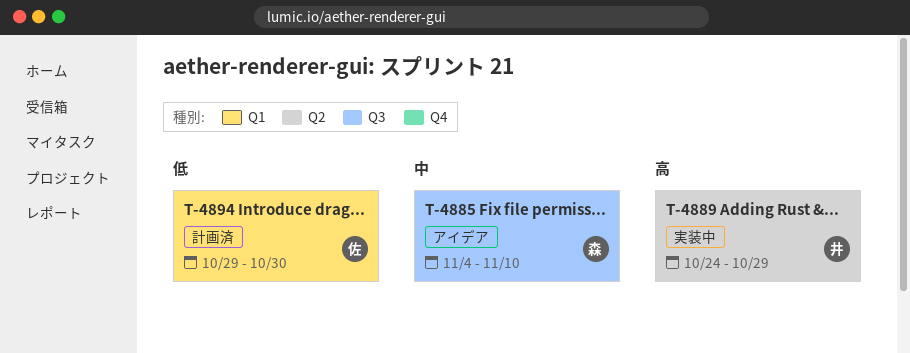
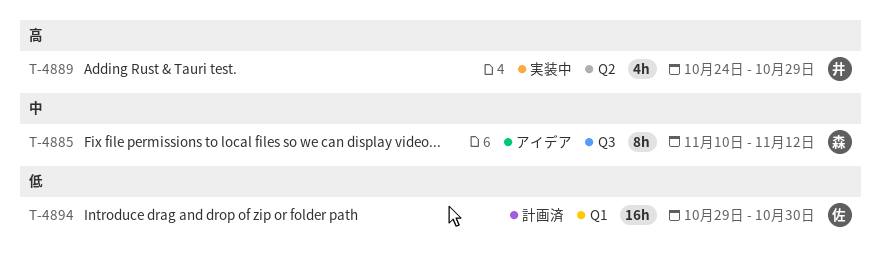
T-4885, start: Nov 4 -> Nov 10
T-4885, due: Nov 10 -> Nov 12

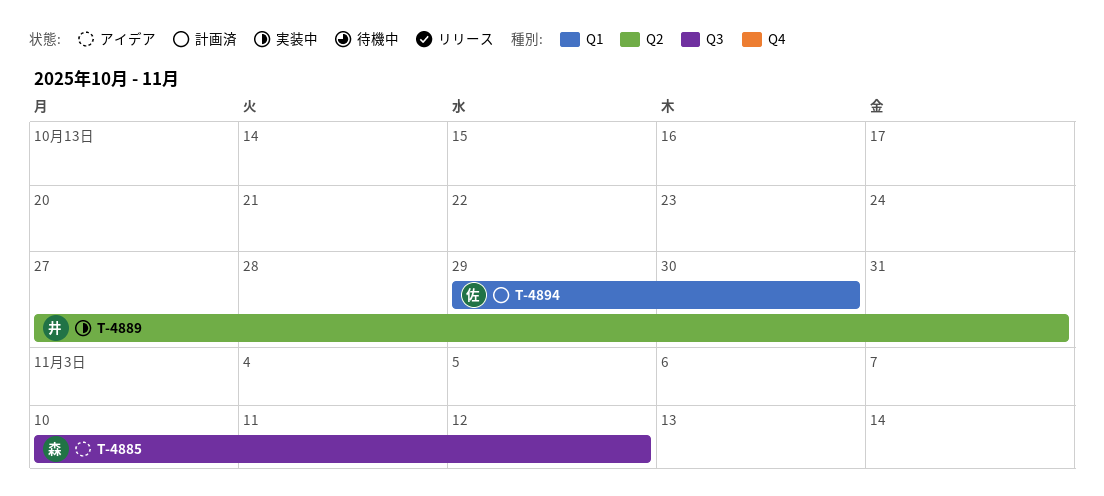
T-4889, start: Oct 24 -> Oct 27
T-4889, due: Oct 29 -> Oct 31

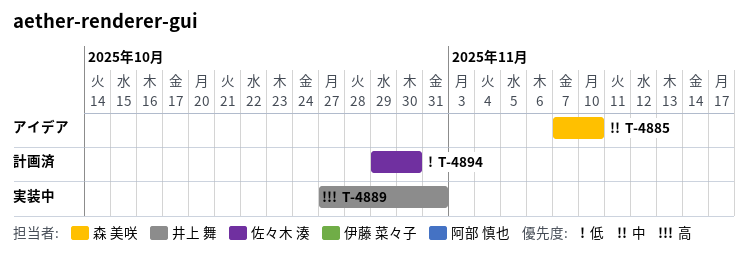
T-4885, start: Nov 10 -> Nov 7
T-4885, due: Nov 12 -> Nov 10

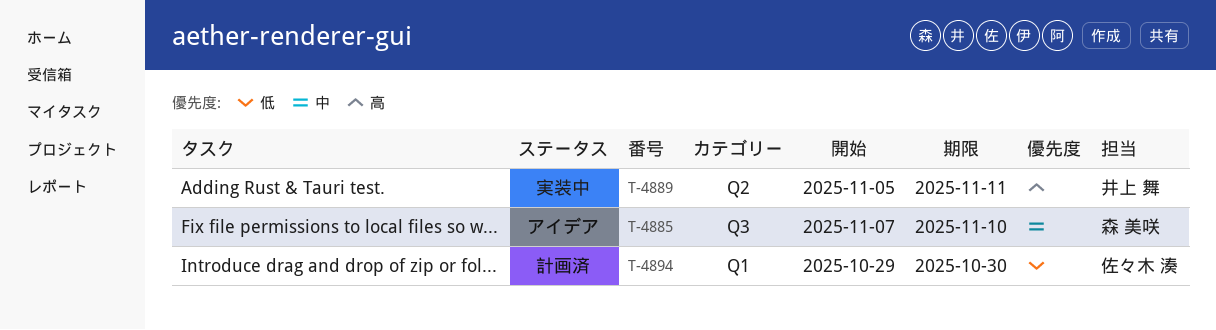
T-4889, start: Oct 27 -> Nov 5
T-4889, due: Oct 31 -> Nov 11

